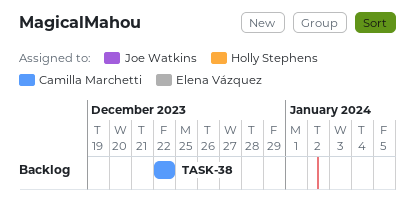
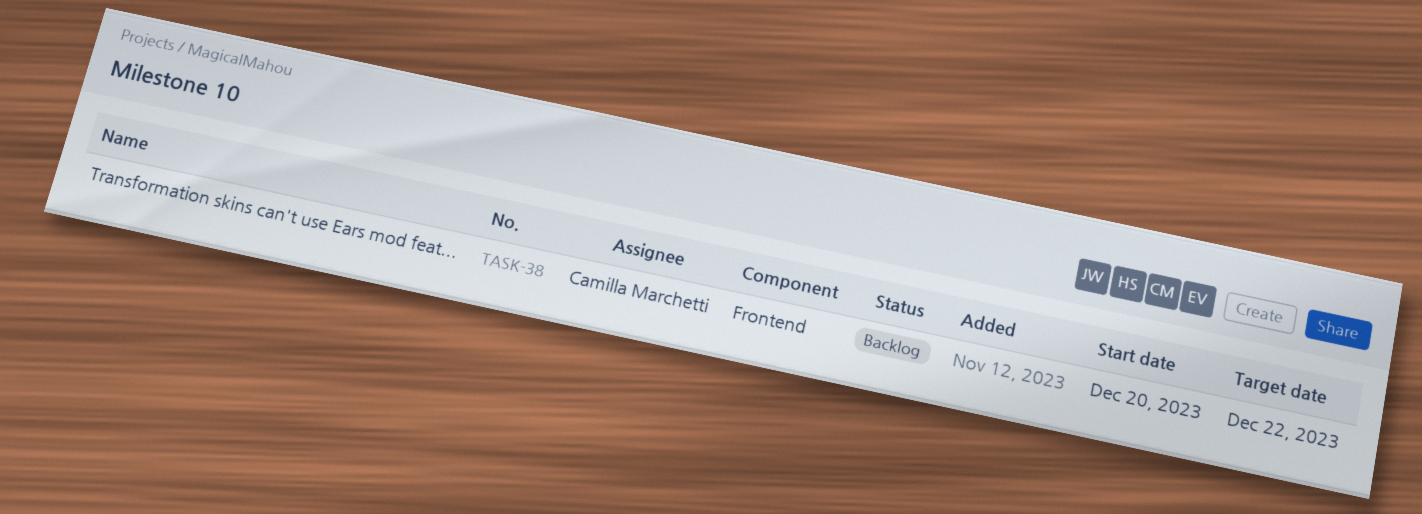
TASK-38, start: Dec 22 -> Dec 20

